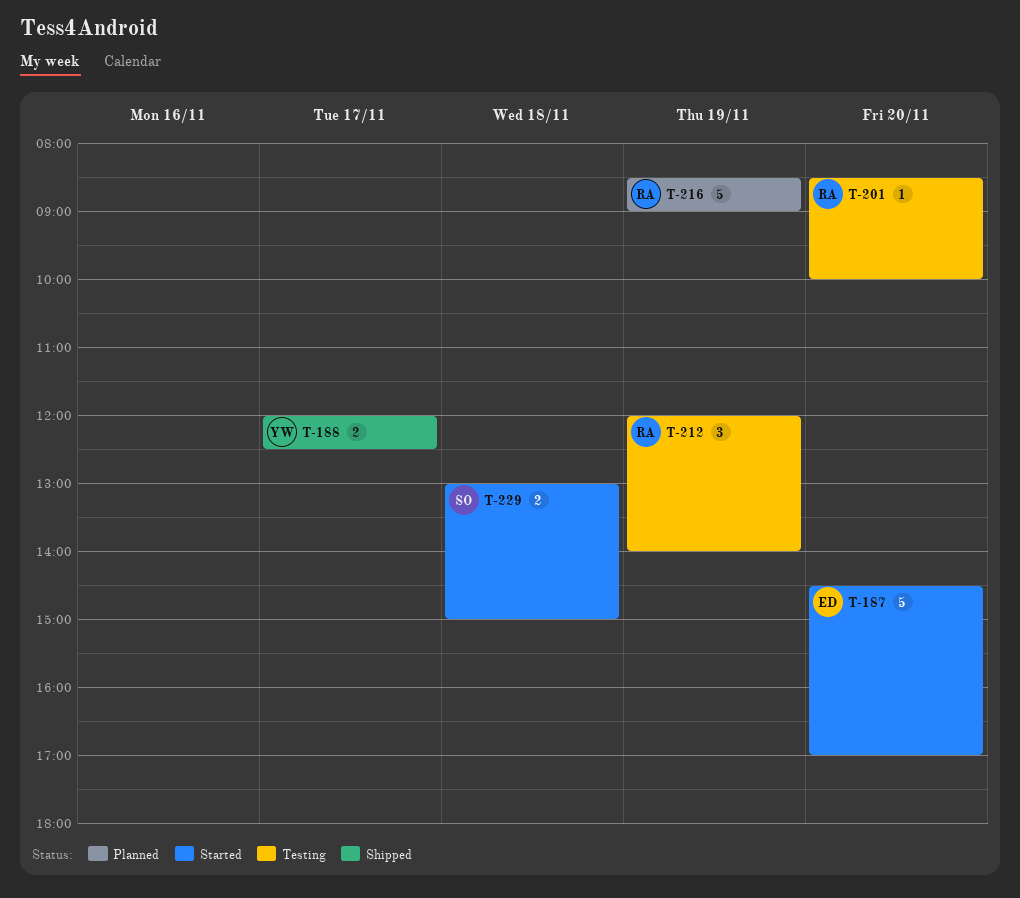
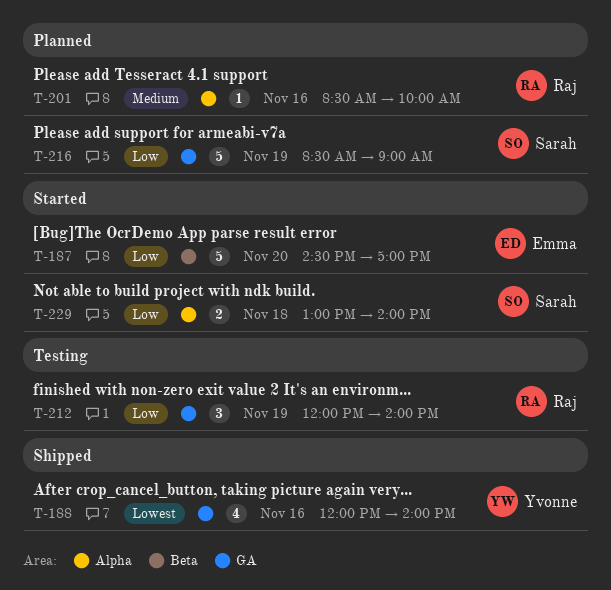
T-188, estimate: 2 -> 4
T-188, day: Nov 17 -> Nov 16
T-188, ends: 12:30 -> 14:00
T-201, status: Testing -> Planned
T-201, day: Nov 20 -> Nov 16
T-216, owner: Raj -> Sarah
T-229, ends: 15:00 -> 14:00

